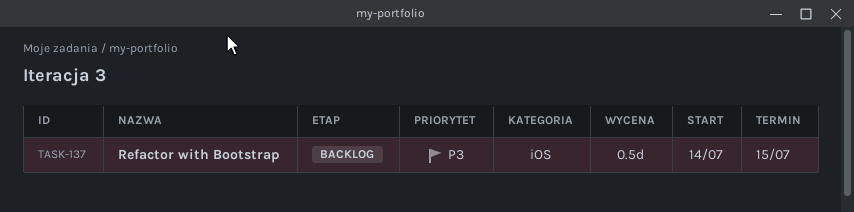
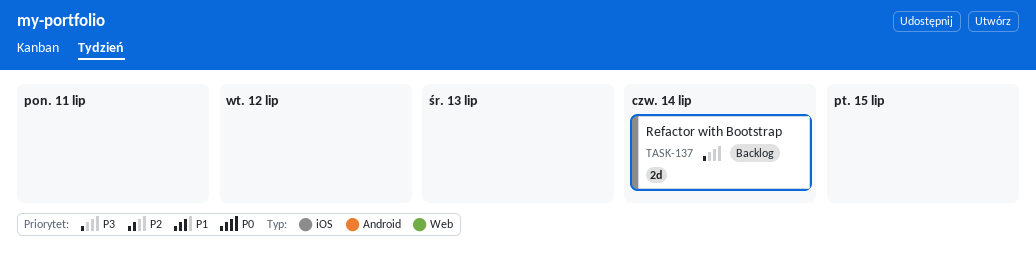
TASK-137, estimate: 0.5d -> 2d
TASK-137, due: Jul 15 -> Jul 14

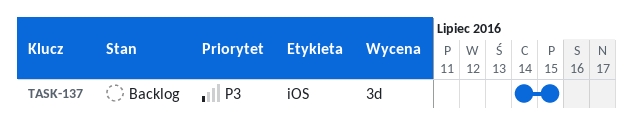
TASK-137, estimate: 2d -> 3d
TASK-137, due: Jul 14 -> Jul 15

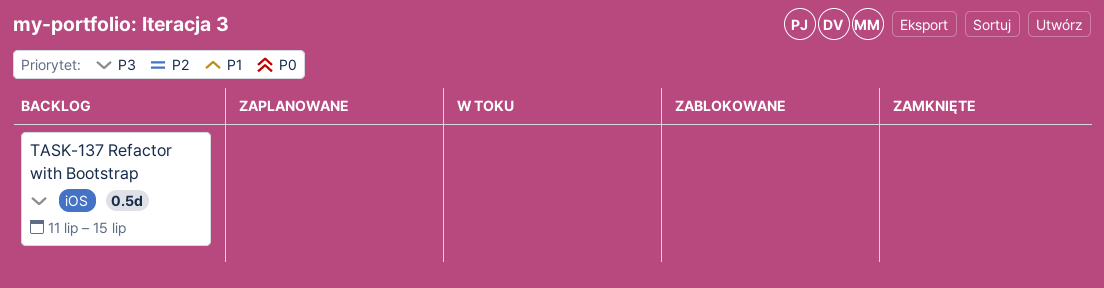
TASK-137, estimate: 3d -> 0.5d
TASK-137, start: Jul 14 -> Jul 11

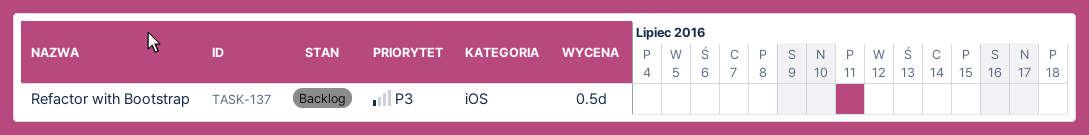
TASK-137, due: Jul 15 -> Jul 11

